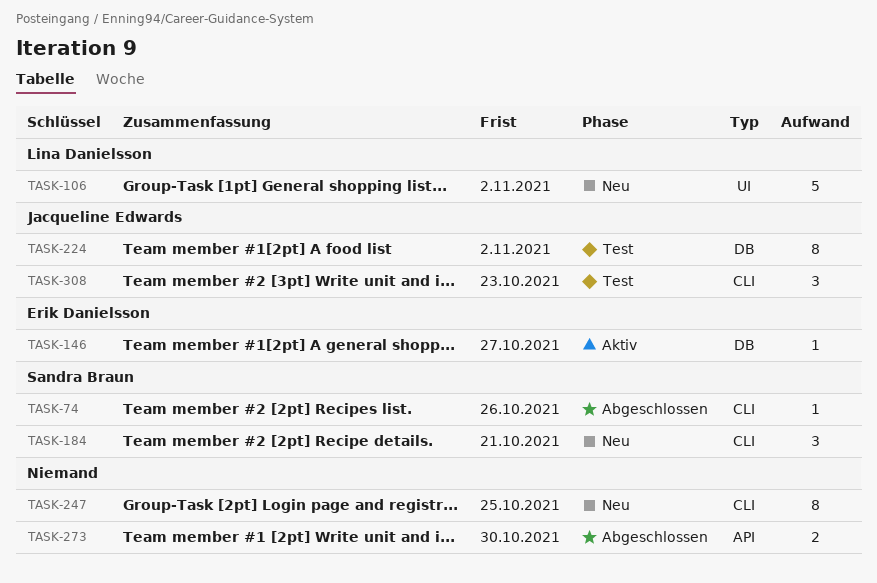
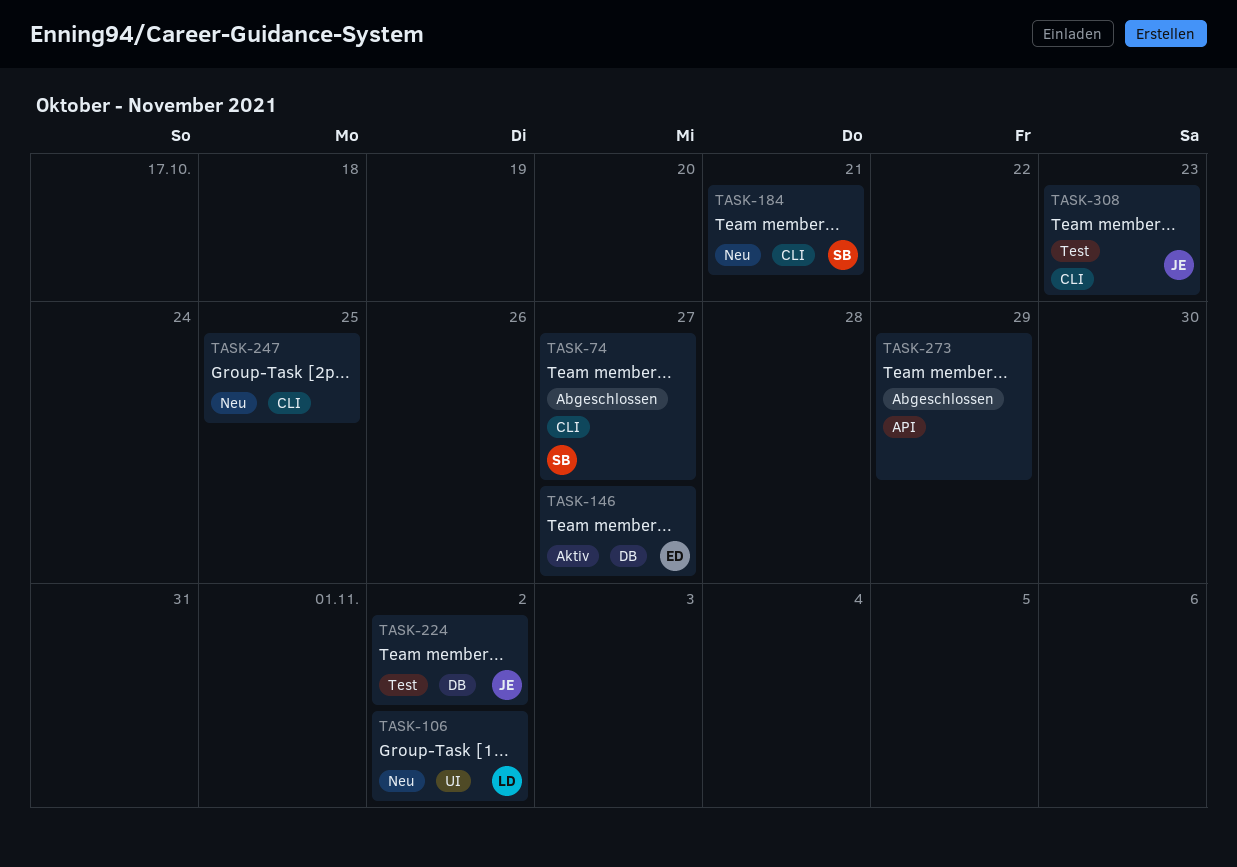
TASK-74, due: Oct 26 -> Oct 27
TASK-273, due: Oct 30 -> Oct 29

